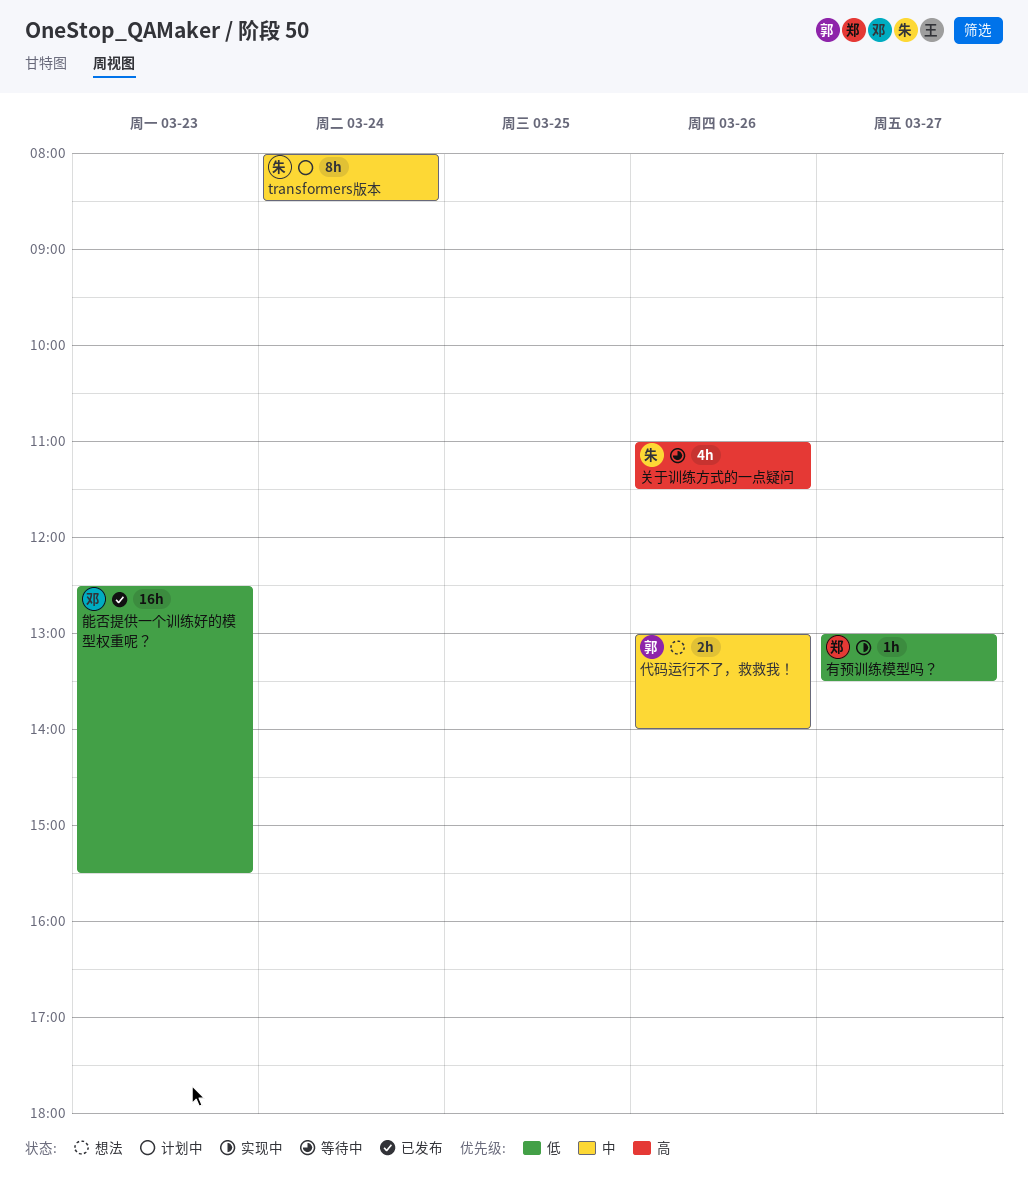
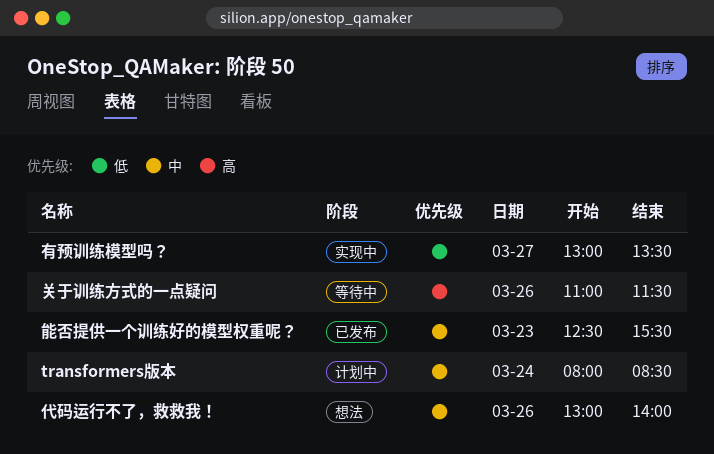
能否提供一个训练好的模型权重呢？, priority: 低 -> 中

